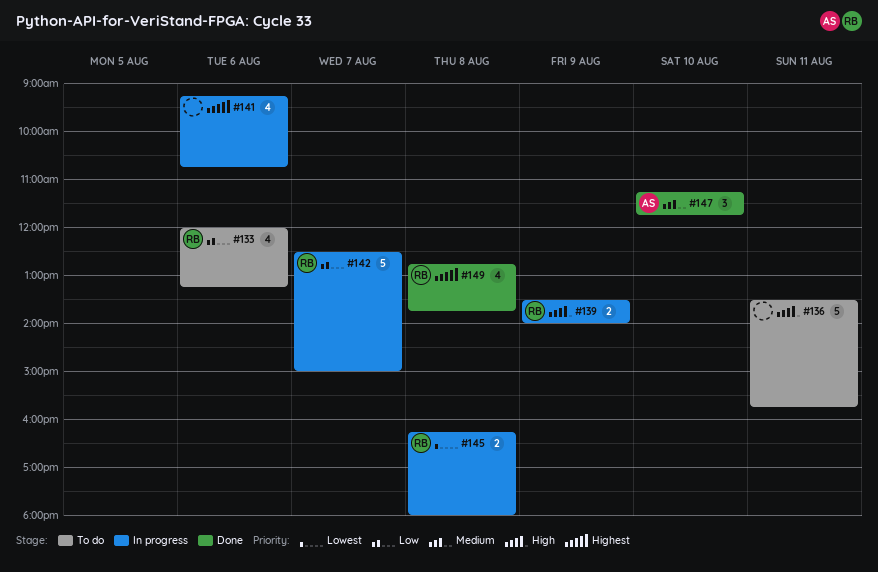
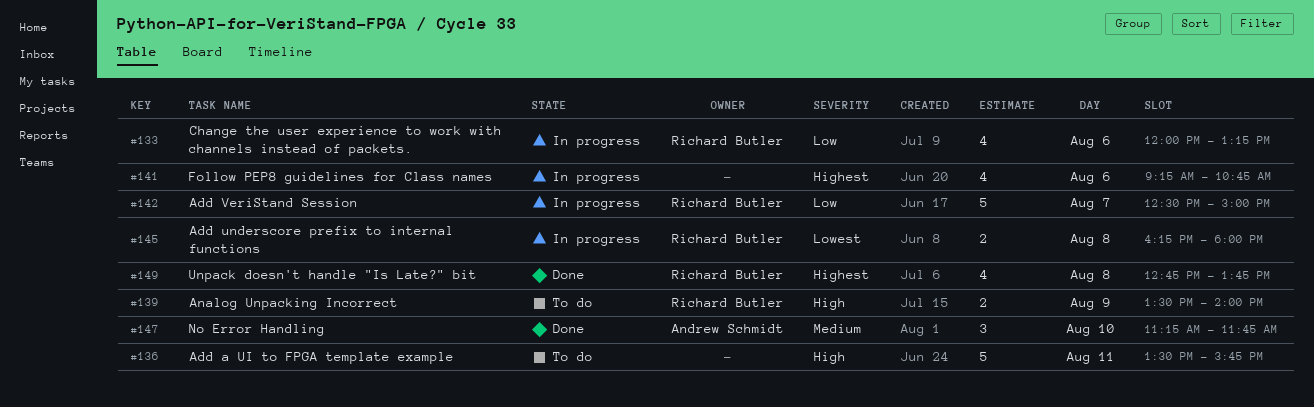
#133, status: To do -> In progress
#139, status: In progress -> To do

